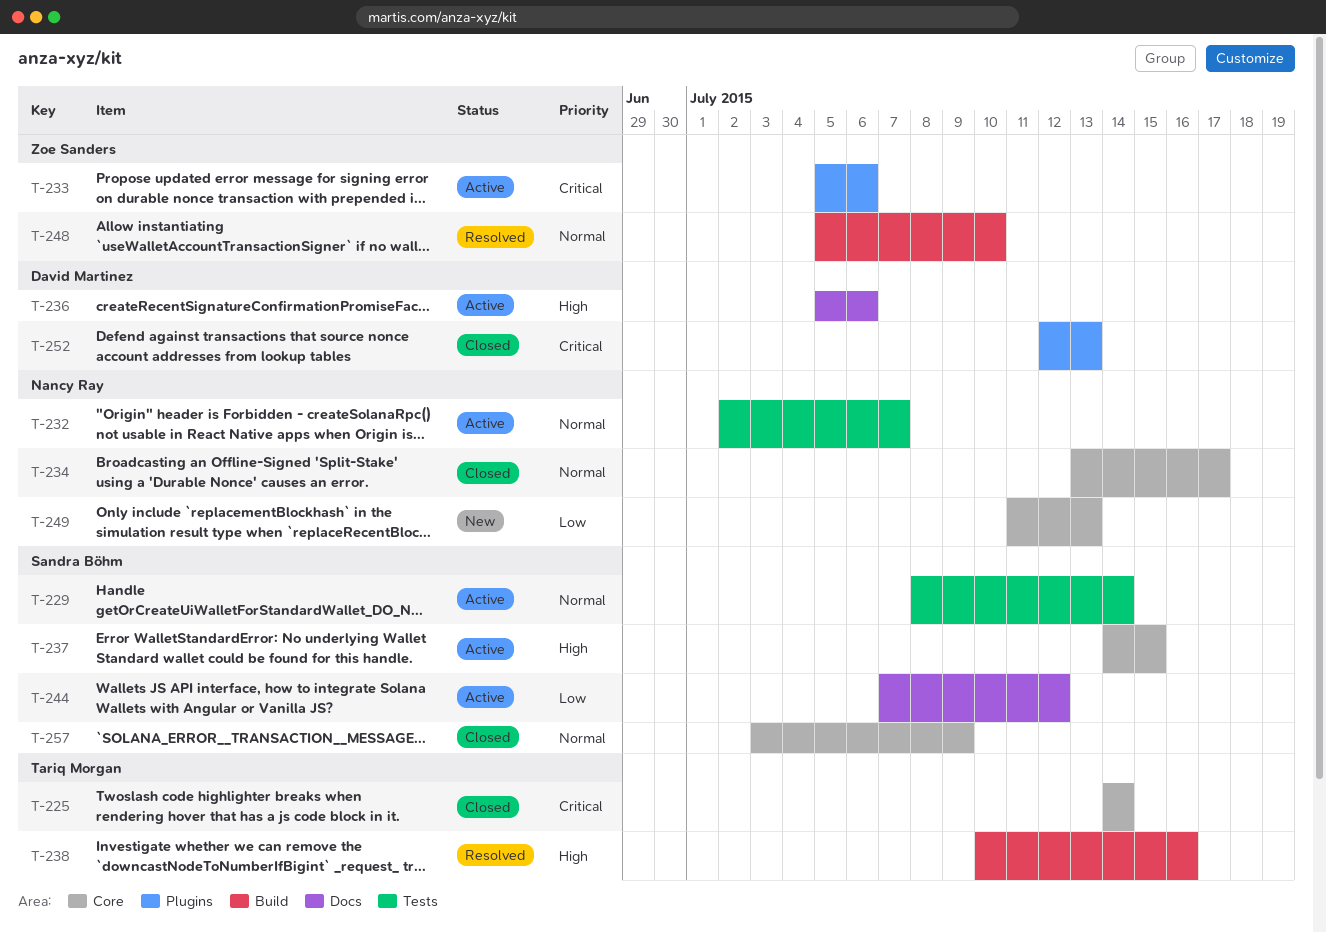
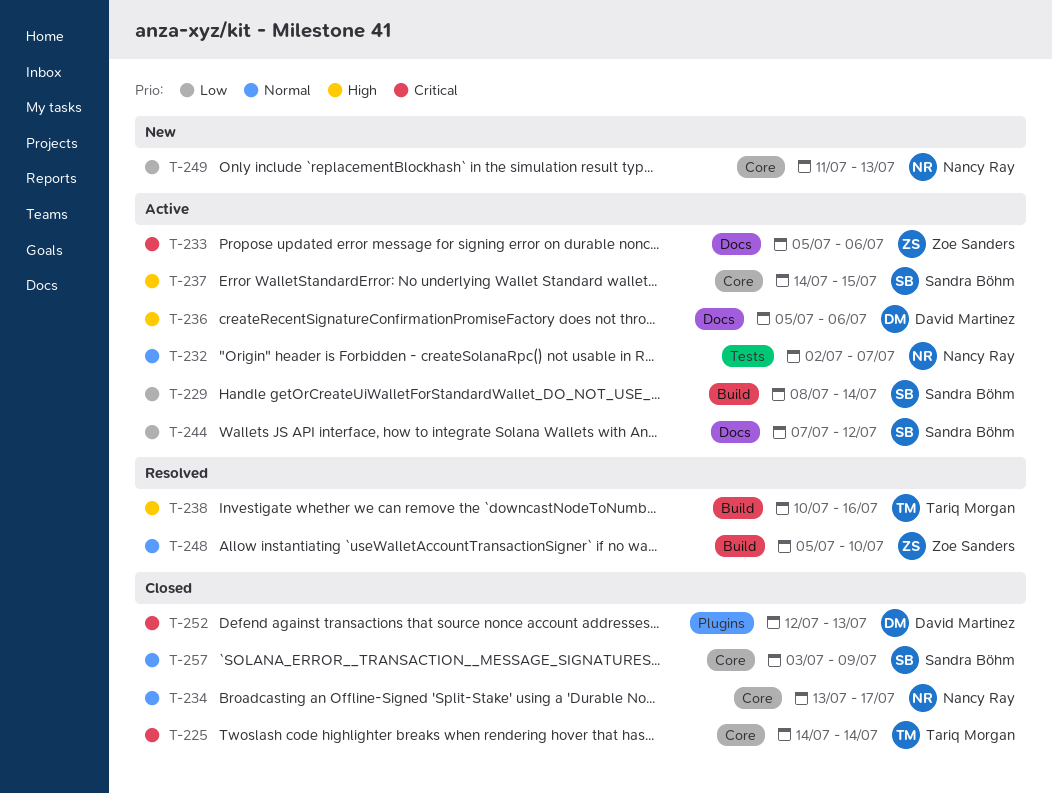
T-229, priority: Normal -> Low
T-229, label: Tests -> Build
T-233, label: Plugins -> Docs

